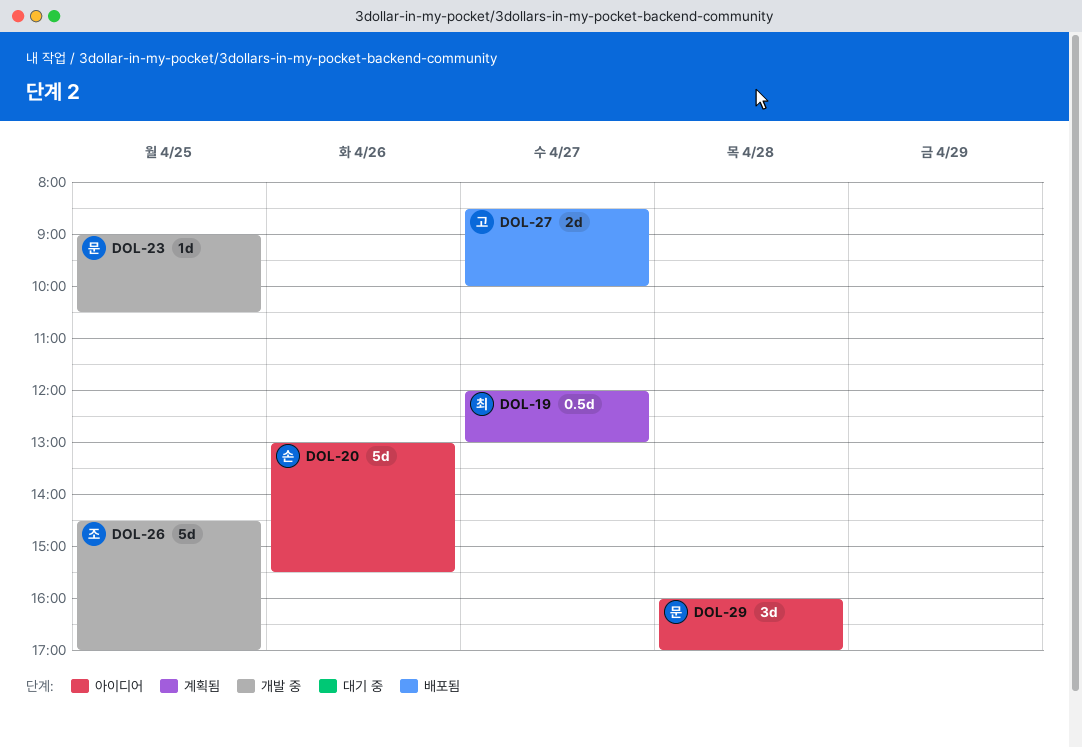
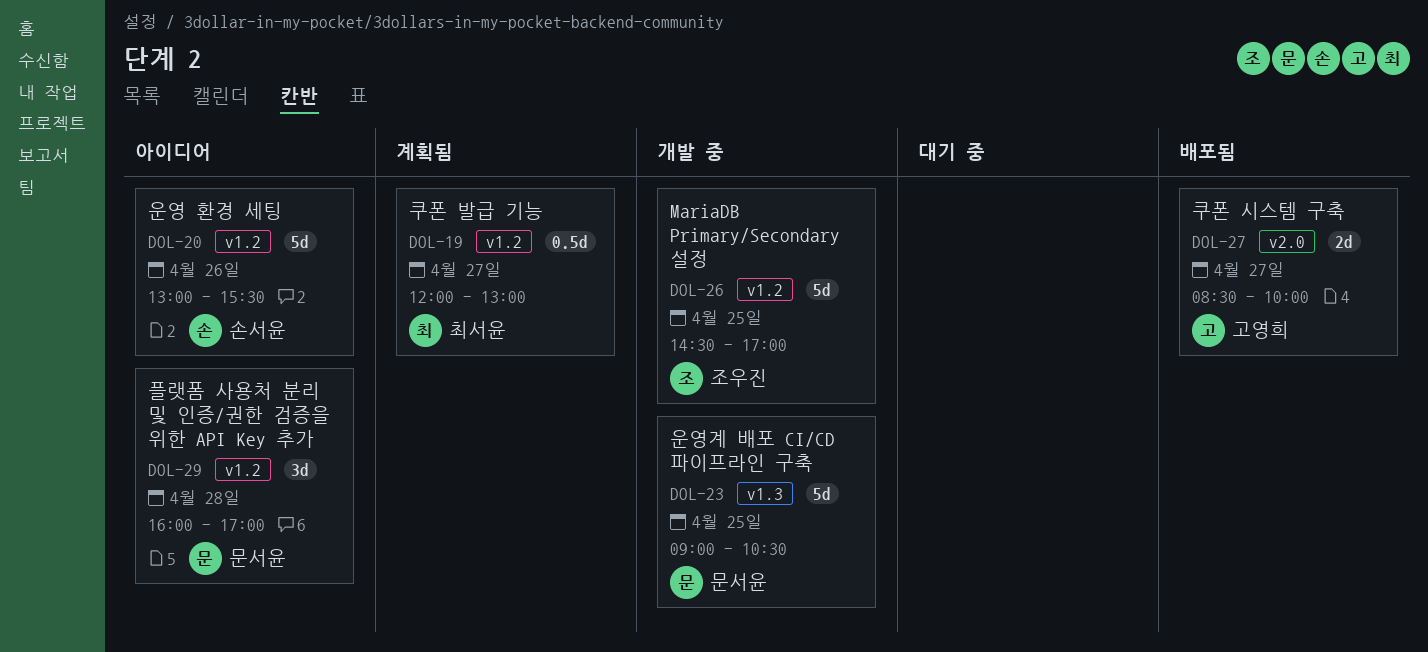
DOL-23, estimate: 1d -> 5d

